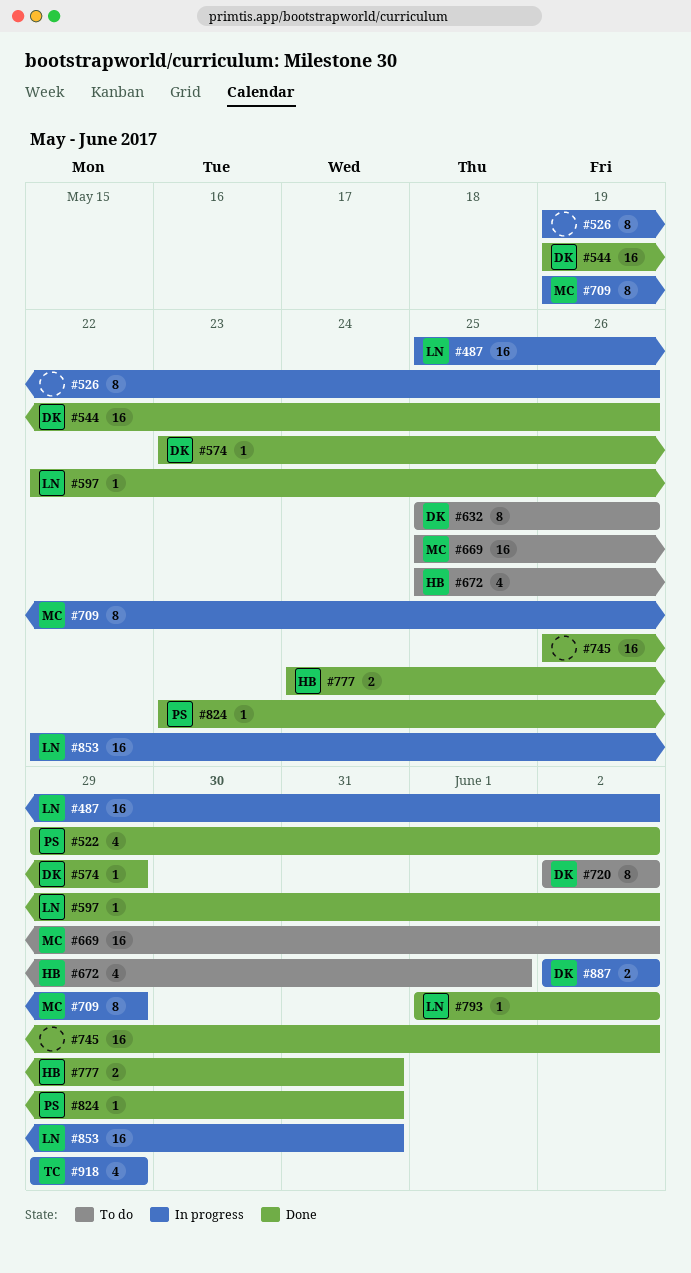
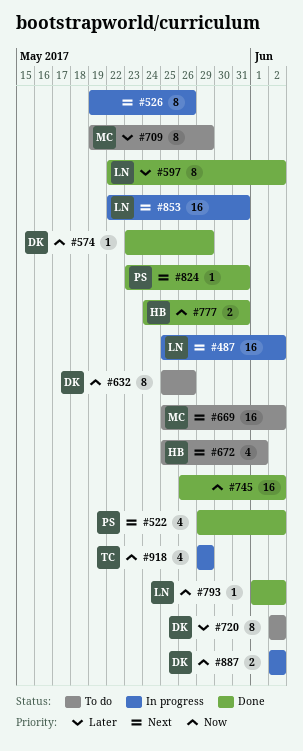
#544: present -> none
#597, estimate: 1 -> 8
#709, status: In progress -> To do

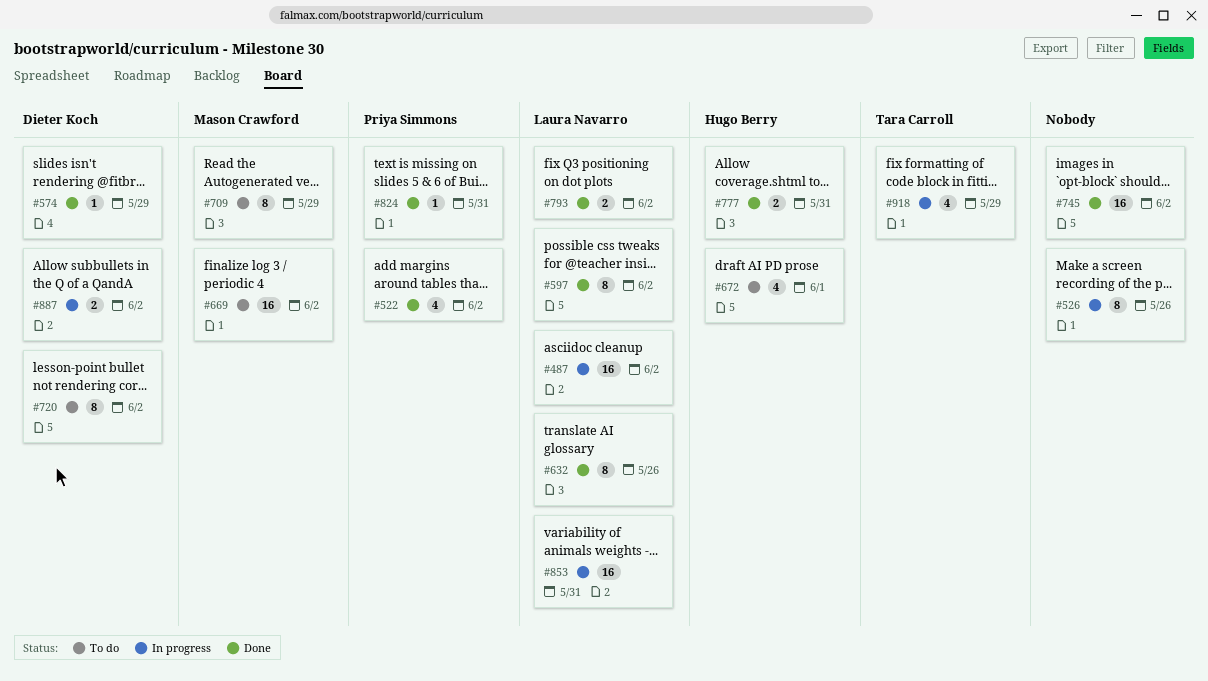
#632, status: To do -> Done
#632, owner: Dieter Koch -> Laura Navarro
#793, estimate: 1 -> 2

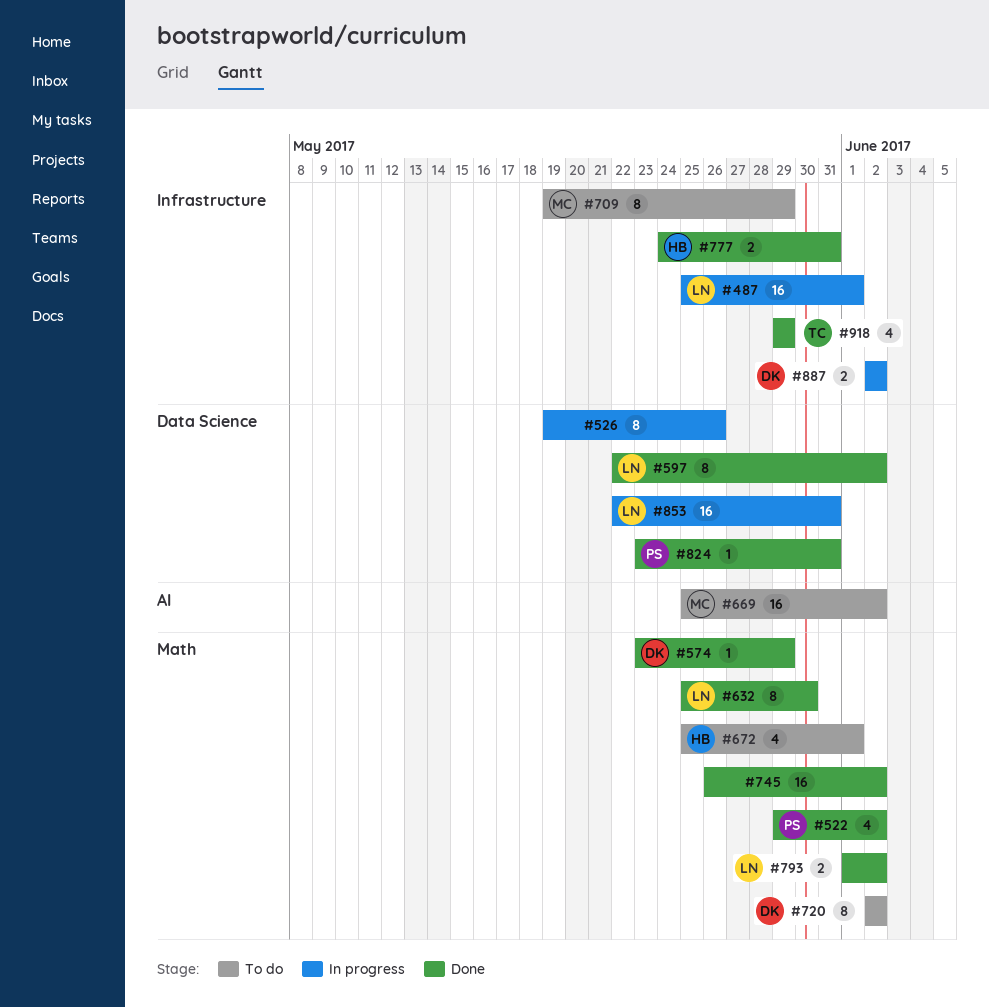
#487, due: Jun 2 -> Jun 1
#632, due: May 26 -> May 30
#918, status: In progress -> Done

